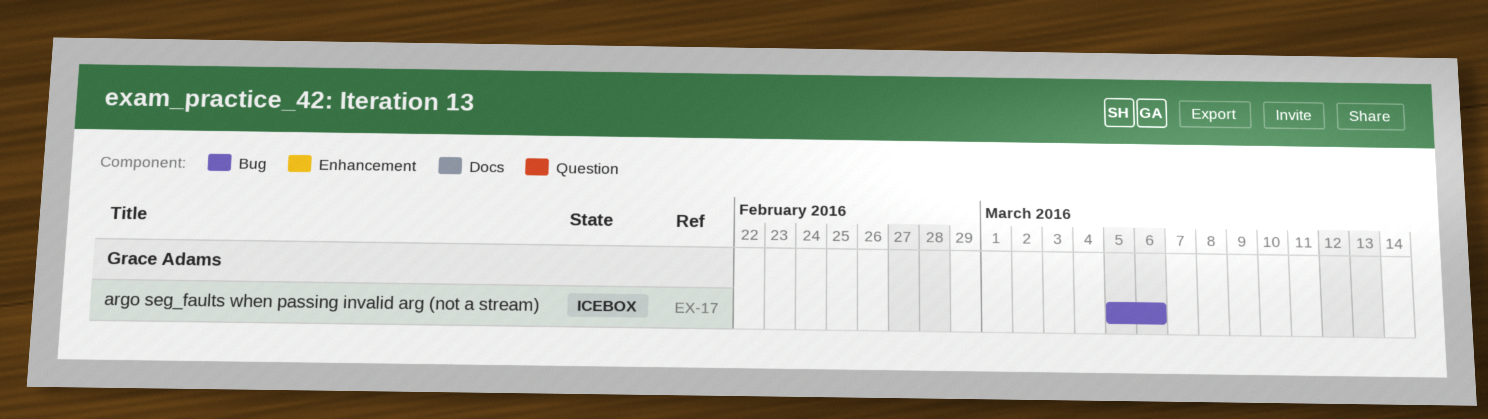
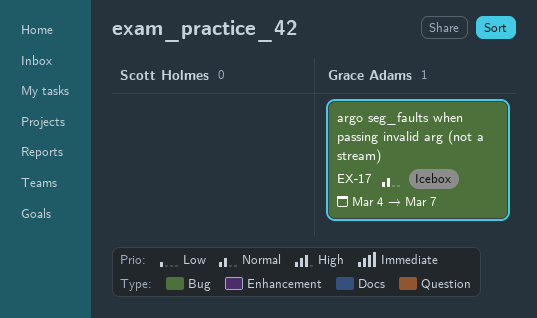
EX-17, start: Mar 5 -> Mar 4
EX-17, due: Mar 6 -> Mar 7

